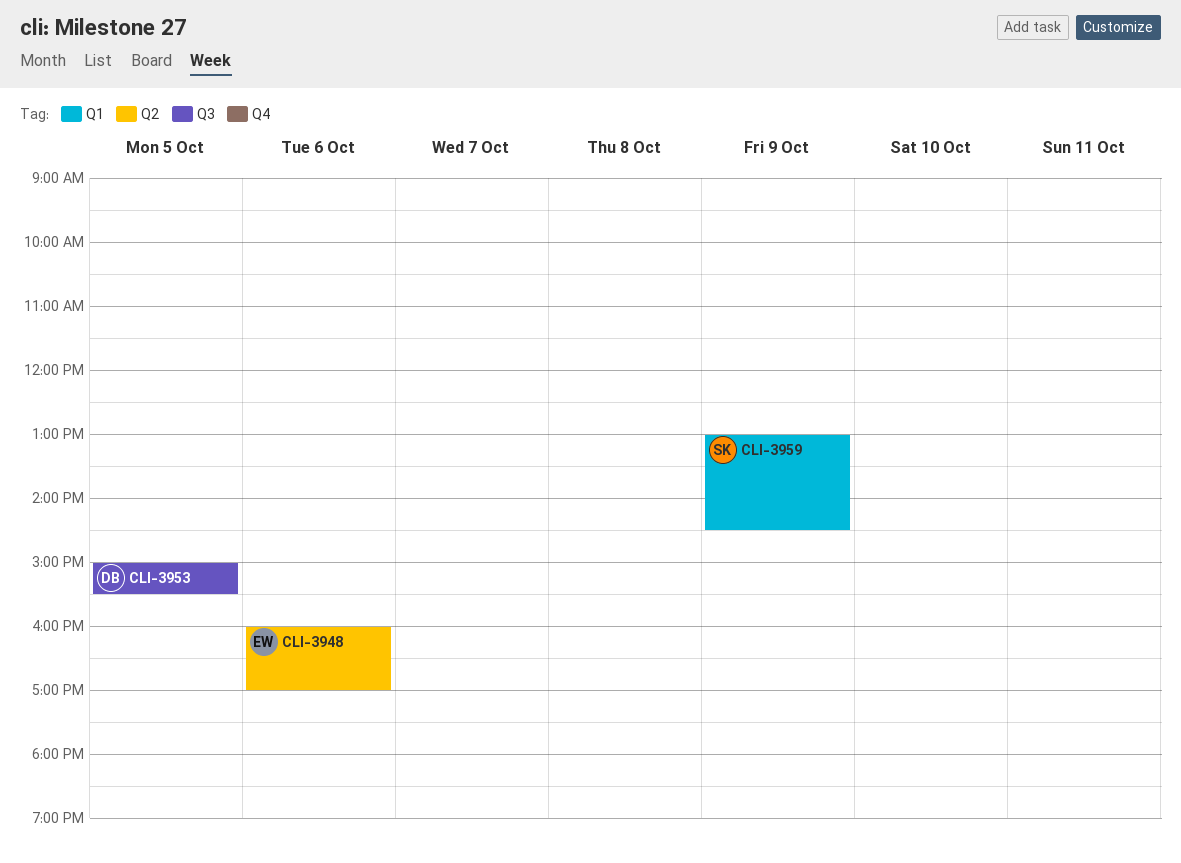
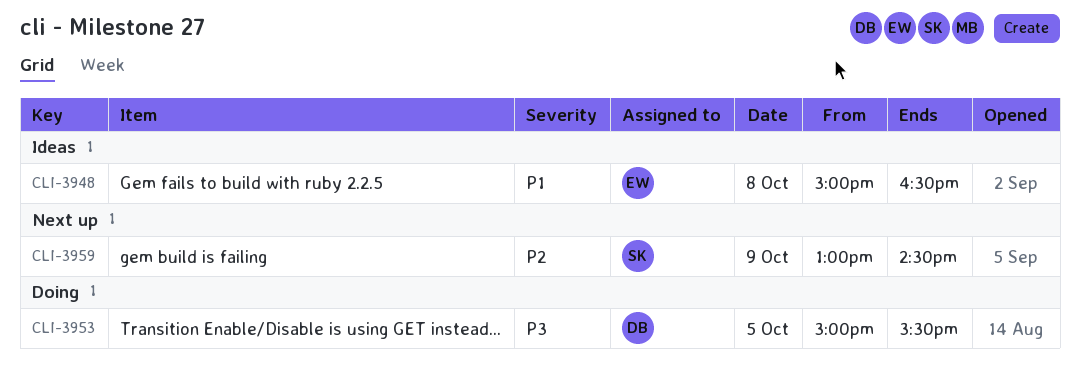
CLI-3948, day: Oct 6 -> Oct 8
CLI-3948, begins: 16:00 -> 15:00
CLI-3948, ends: 17:00 -> 16:30

